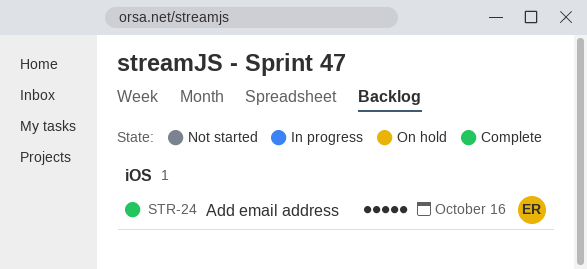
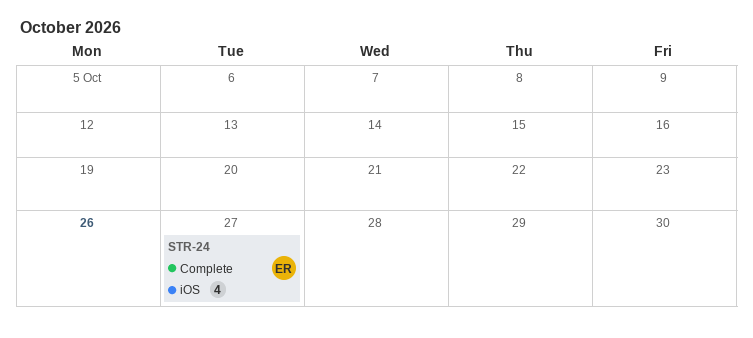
STR-24, estimate: 5 -> 4
STR-24, due: Oct 16 -> Oct 27

